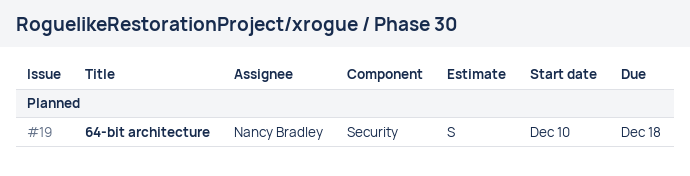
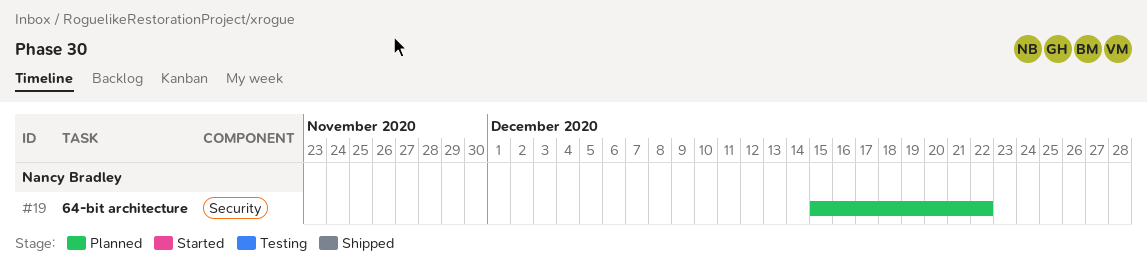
#19, start: Dec 10 -> Dec 15
#19, due: Dec 18 -> Dec 22

